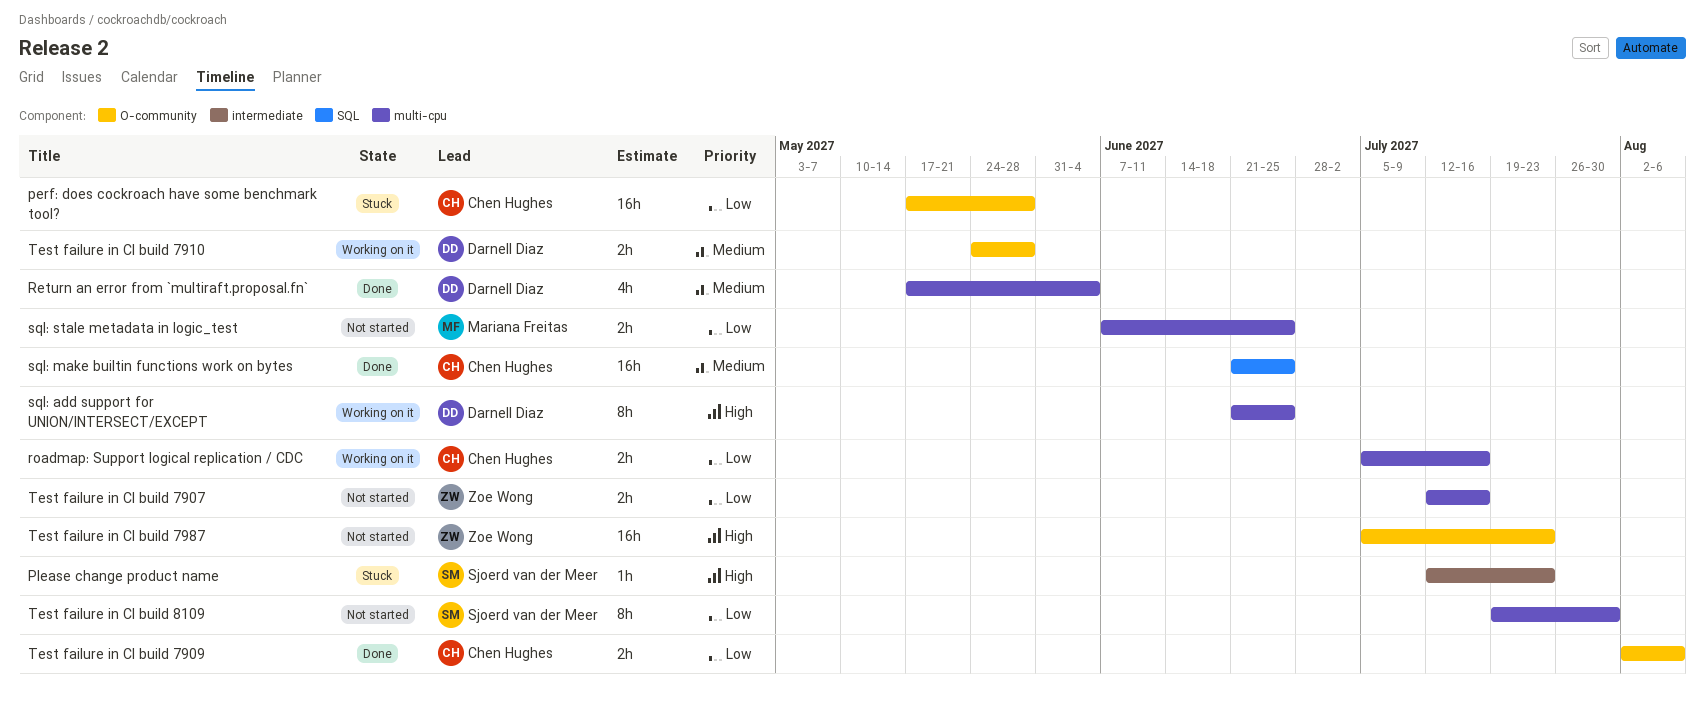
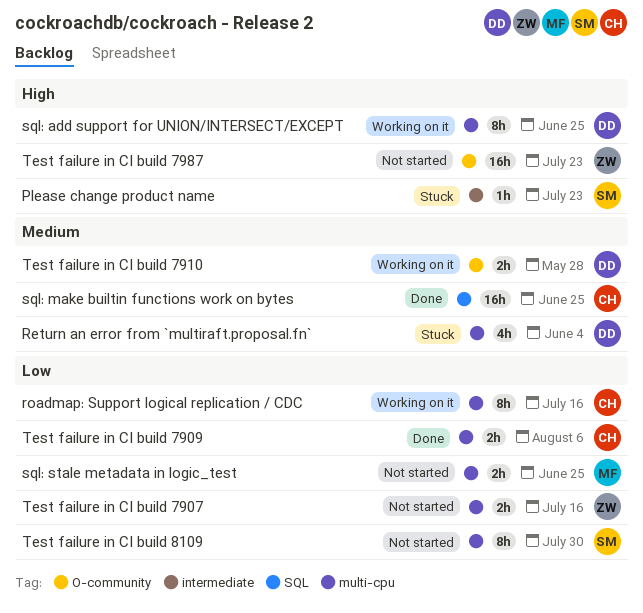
perf: does cockroach have some benchmark tool?: present -> none
Return an error from `multiraft.proposal.fn`, status: Done -> Stuck
roadmap: Support logical replication / CDC, estimate: 2h -> 8h
Test failure in CI build 7909, label: O-community -> multi-cpu

